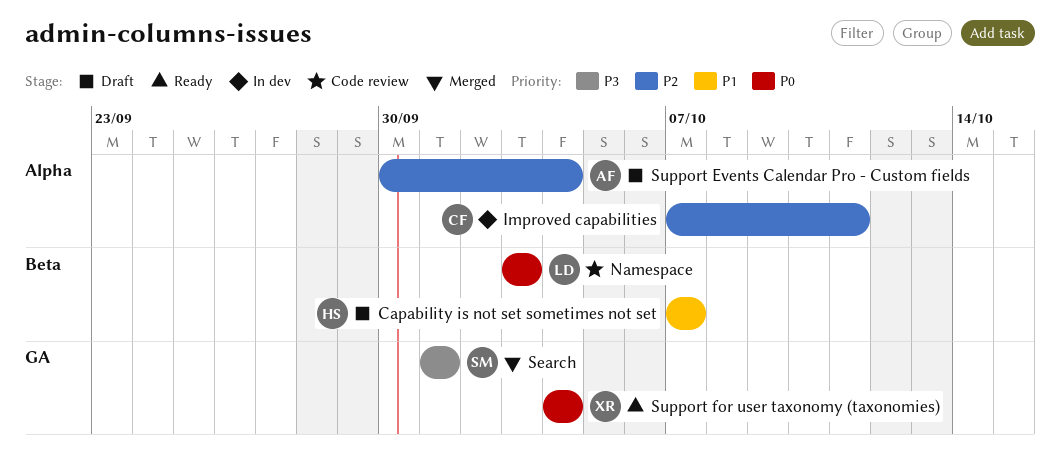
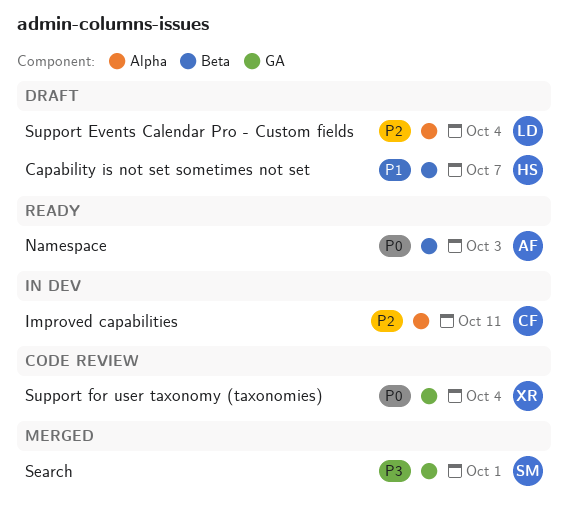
Namespace, status: Code review -> Ready
Namespace, owner: LD -> AF
Support Events Calendar Pro - Custom fields, owner: AF -> LD
Support for user taxonomy (taxonomies), status: Ready -> Code review

